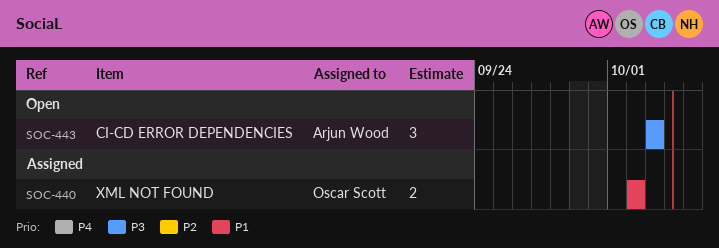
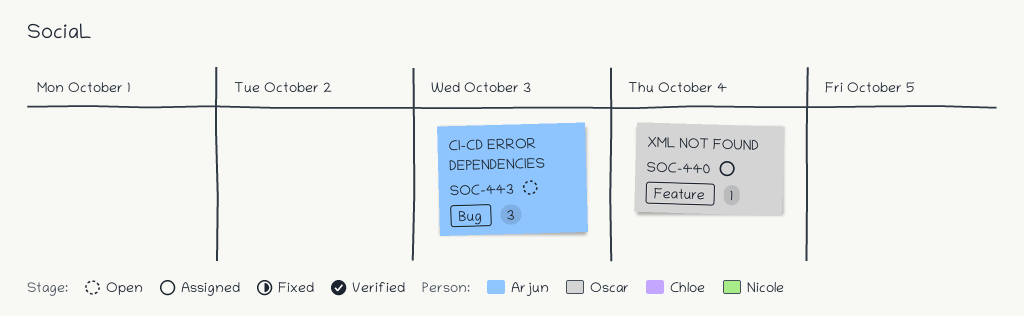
SOC-440, estimate: 2 -> 1
SOC-440, due: Oct 2 -> Oct 4

